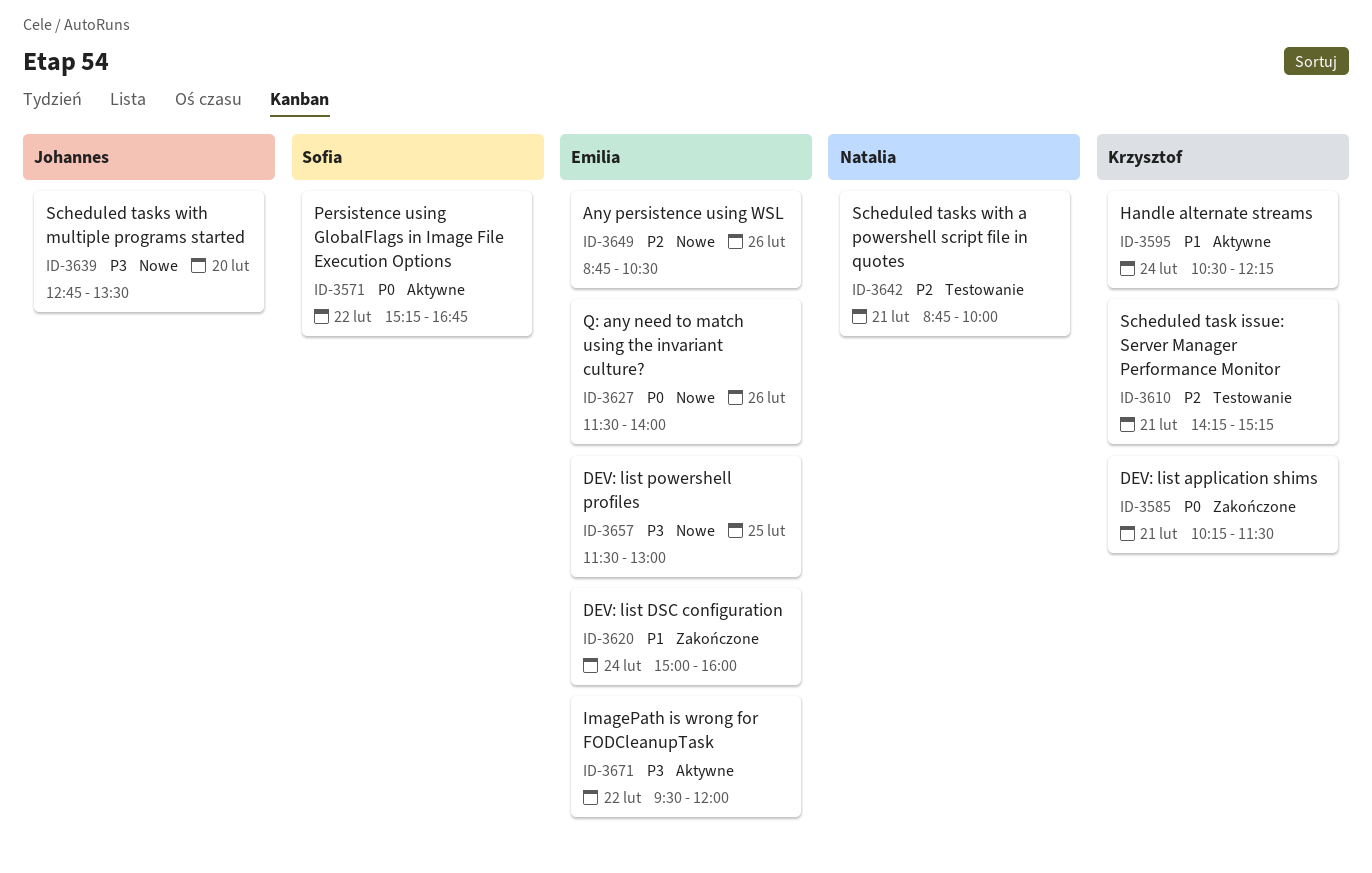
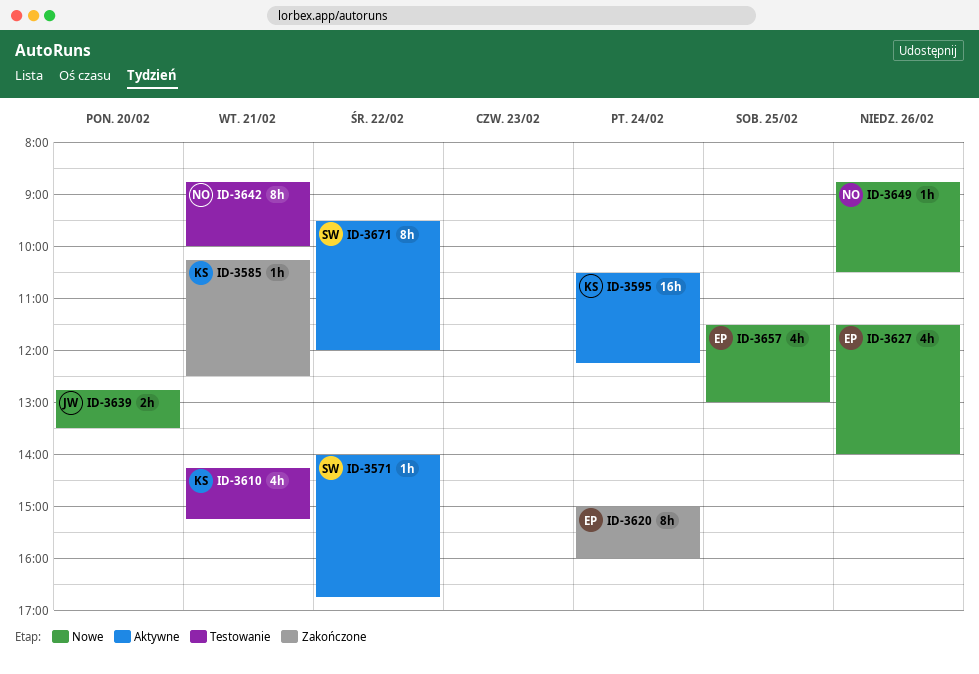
ID-3571, begins: 15:15 -> 14:00
ID-3585, ends: 11:30 -> 12:30
ID-3649, owner: Emilia -> Natalia
ID-3671, owner: Emilia -> Sofia

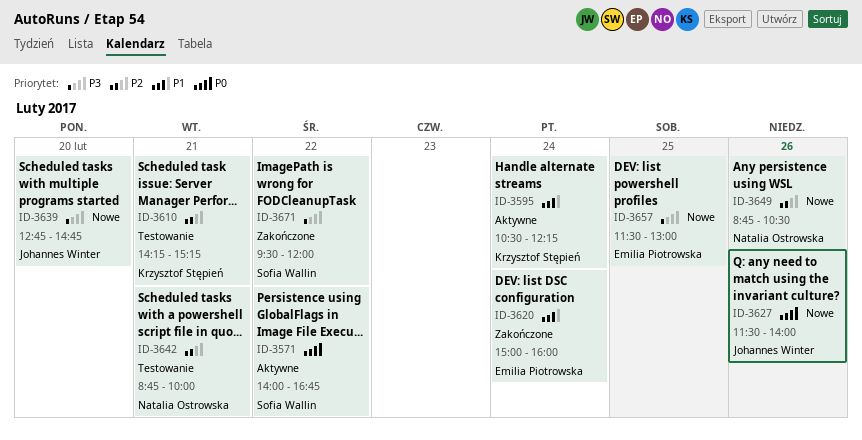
ID-3585: present -> none
ID-3627, owner: Emilia Piotrowska -> Johannes Winter
ID-3639, ends: 13:30 -> 14:45
ID-3671, status: Aktywne -> Zakończone

